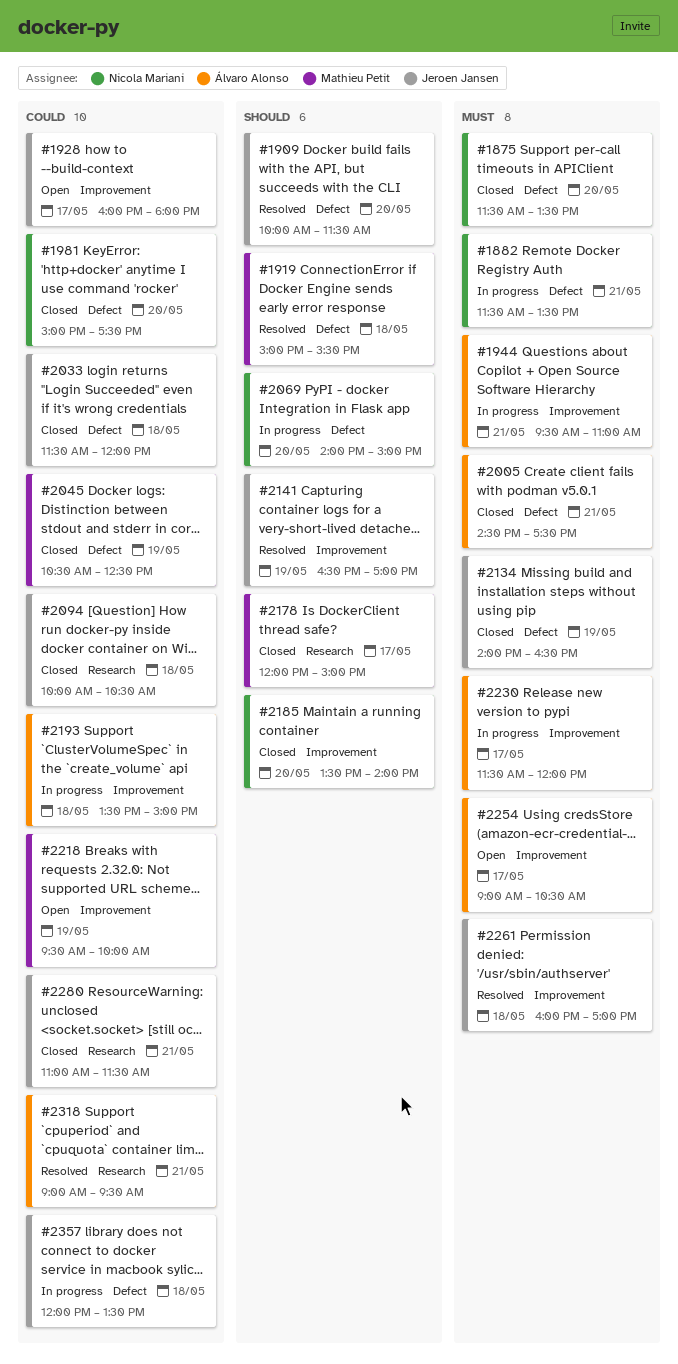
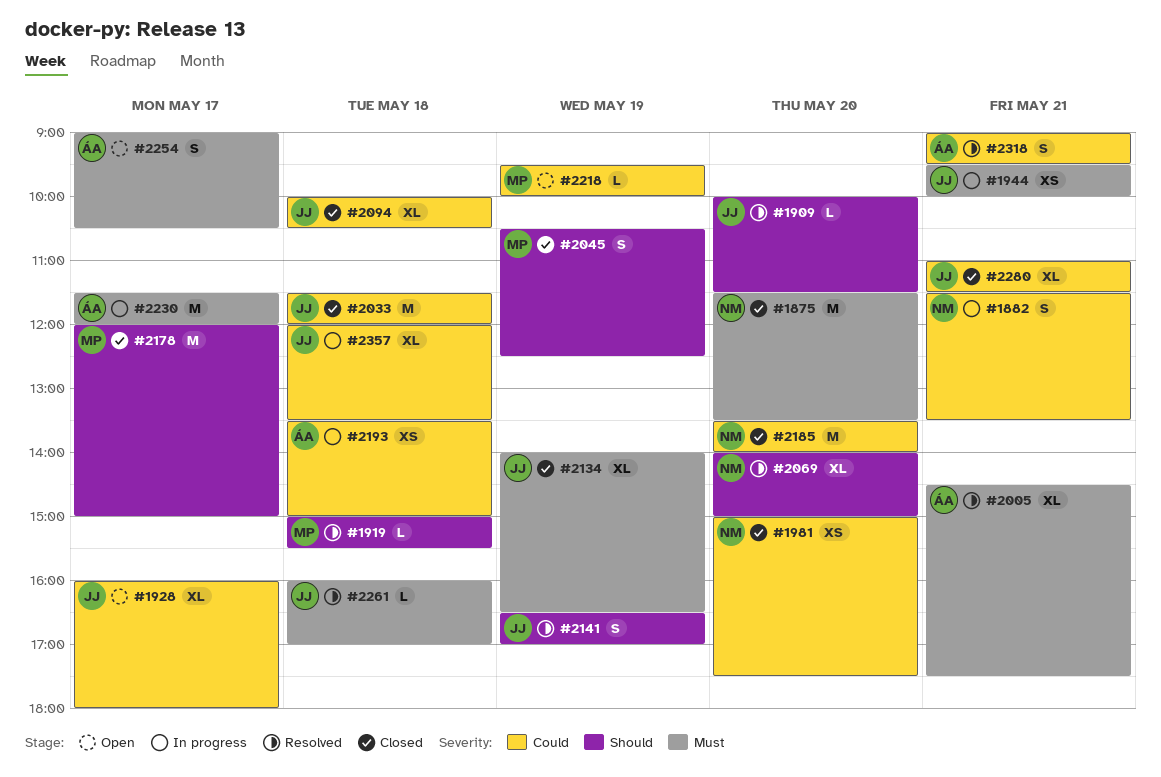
#1882, priority: Must -> Could
#1944, owner: Álvaro Alonso -> Jeroen Jansen
#1944, ends: 11:00 -> 10:00
#2005, status: Closed -> Resolved
#2045, priority: Could -> Should
#2069, status: In progress -> Resolved
#2185, priority: Should -> Could

